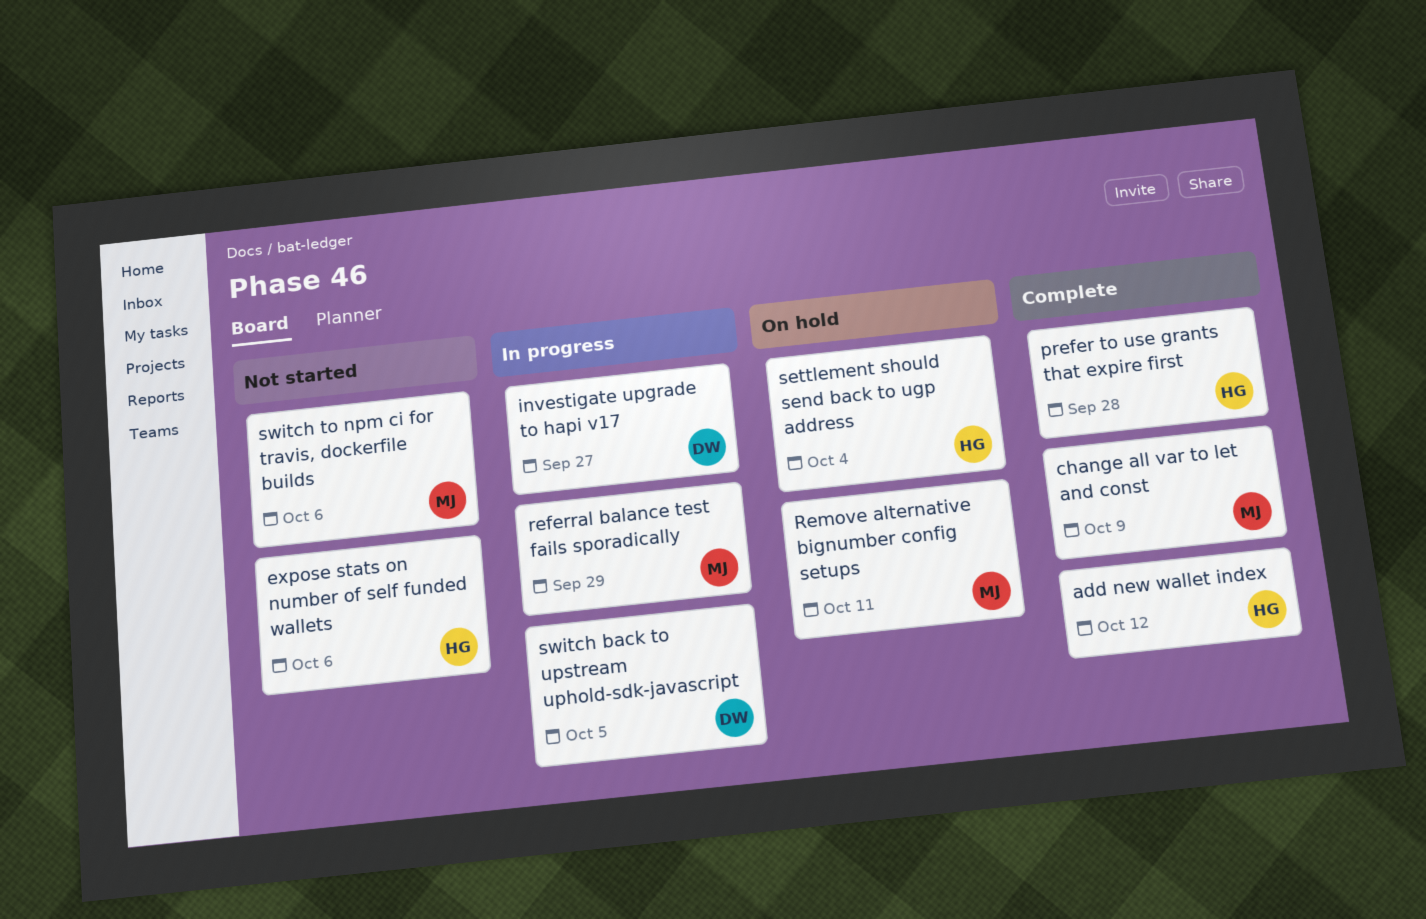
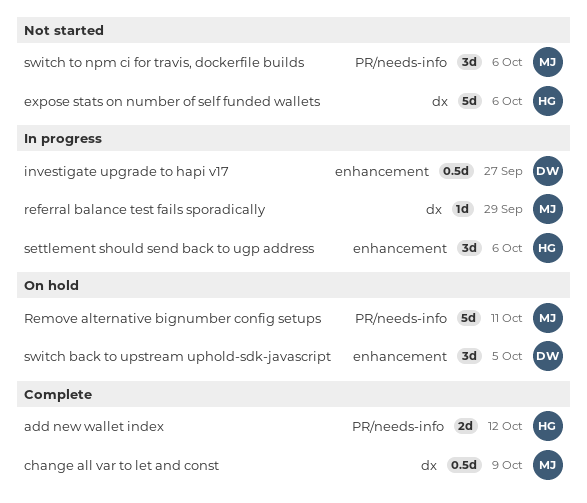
prefer to use grants that expire first: present -> none
settlement should send back to ugp address, status: On hold -> In progress
settlement should send back to ugp address, due: Oct 4 -> Oct 6
switch back to upstream uphold-sdk-javascript, status: In progress -> On hold

